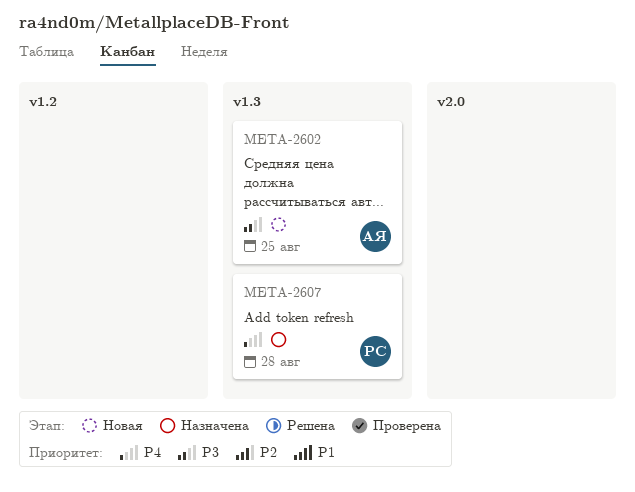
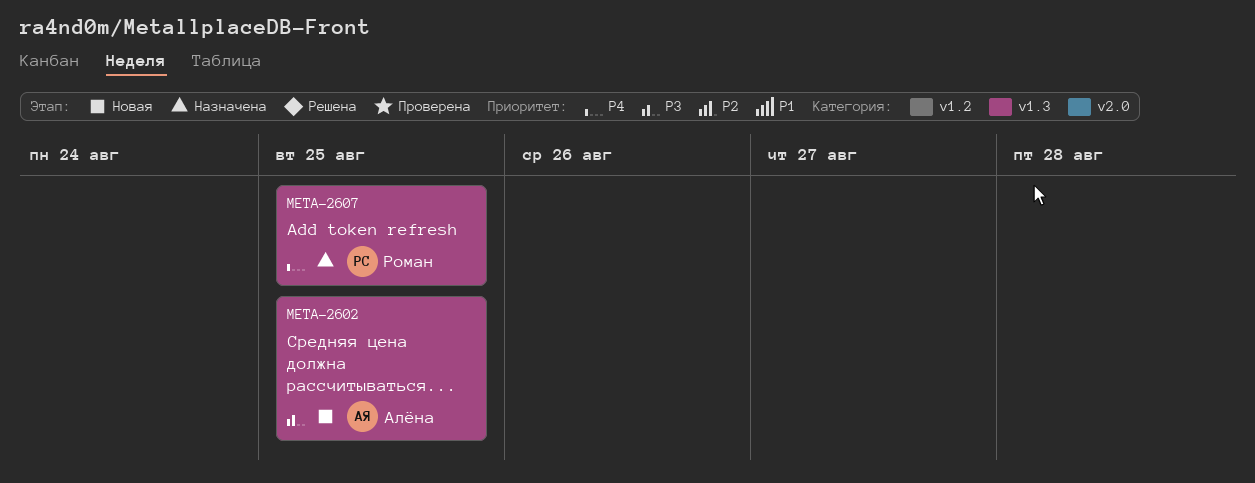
META-2607, due: Aug 28 -> Aug 25

